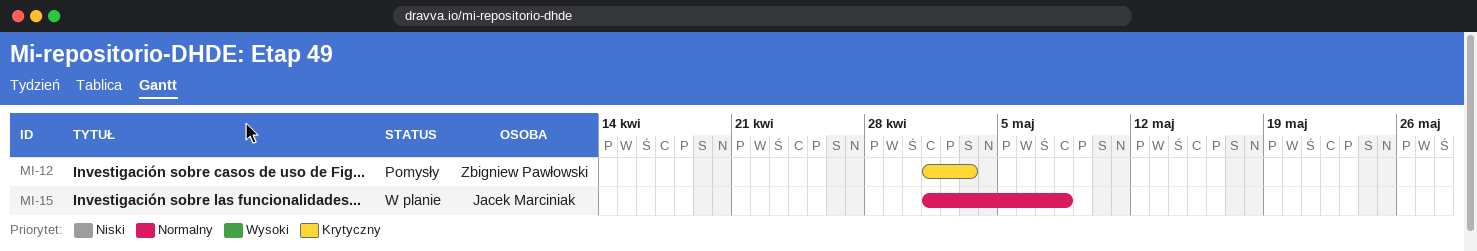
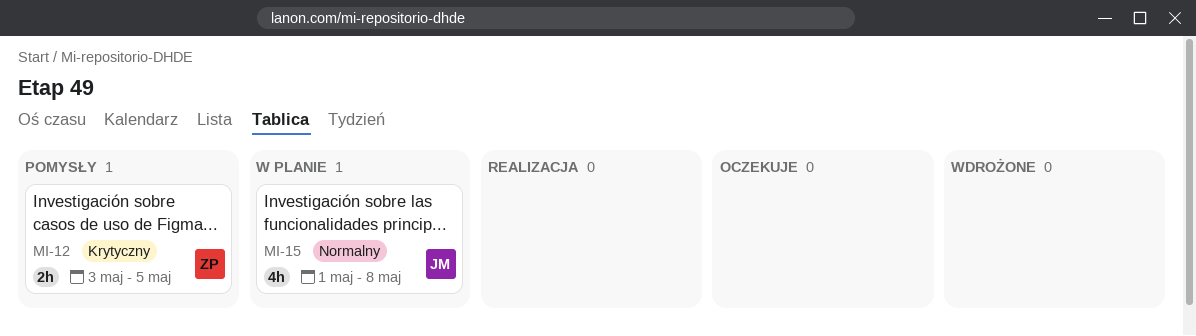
MI-12, start: May 1 -> May 3
MI-12, due: May 3 -> May 5

